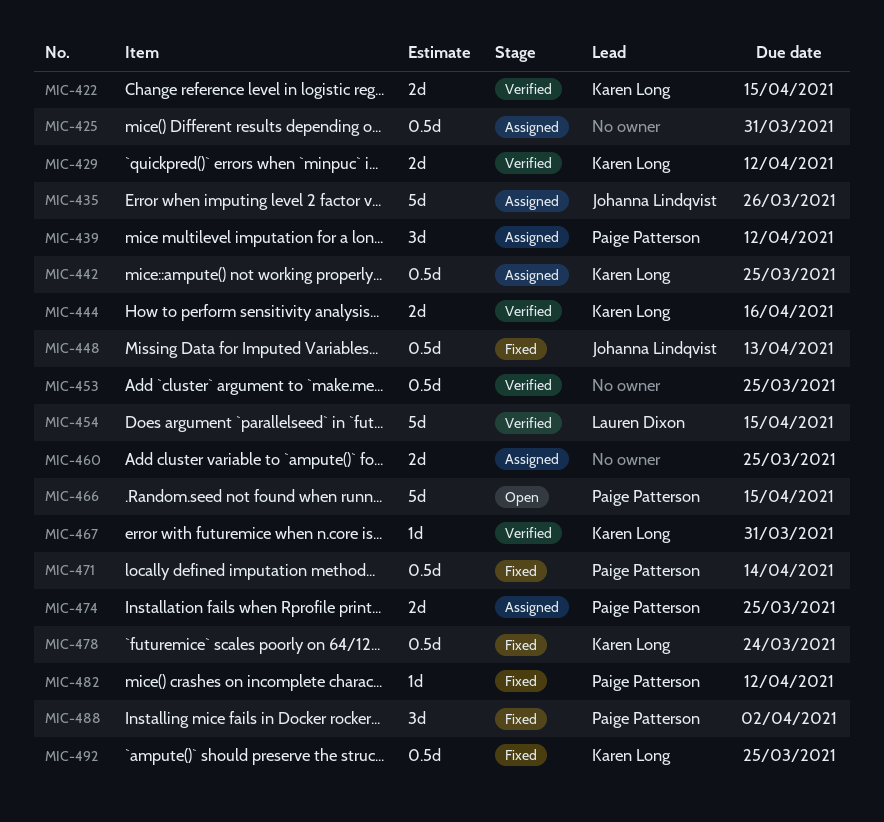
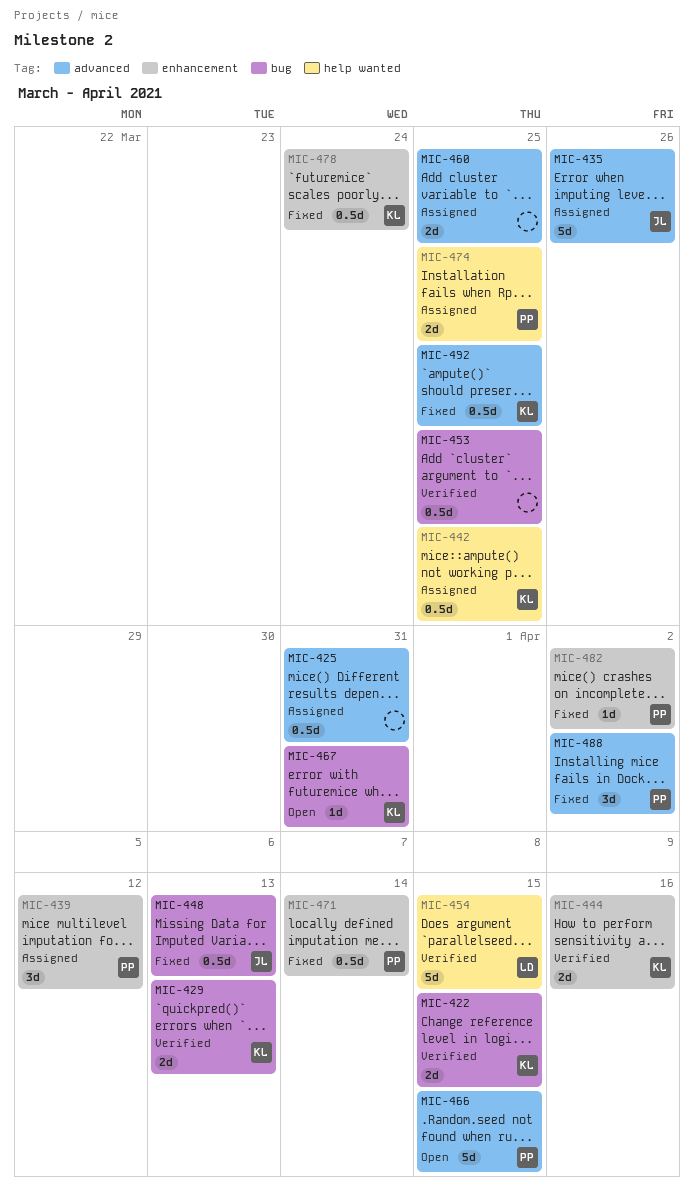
MIC-429, due: Apr 12 -> Apr 13
MIC-467, status: Verified -> Open
MIC-482, due: Apr 12 -> Apr 2

